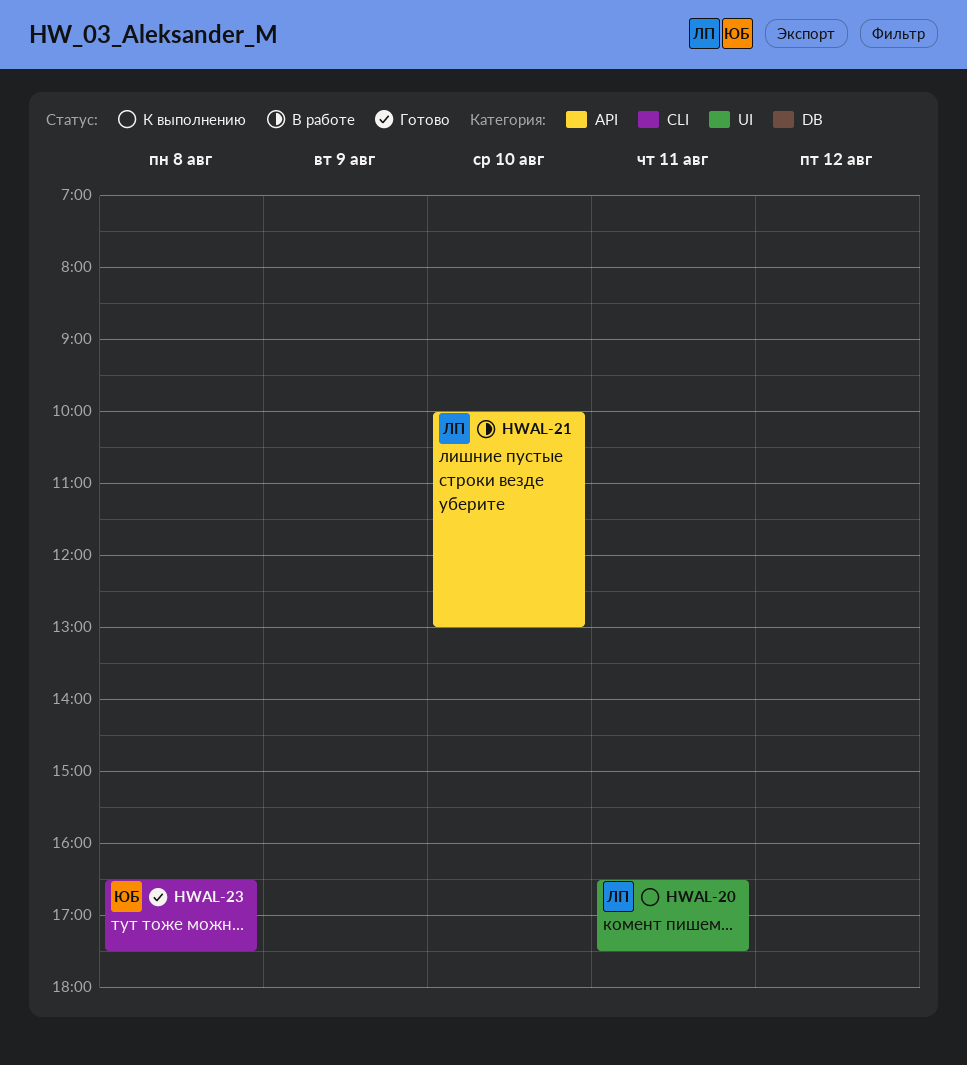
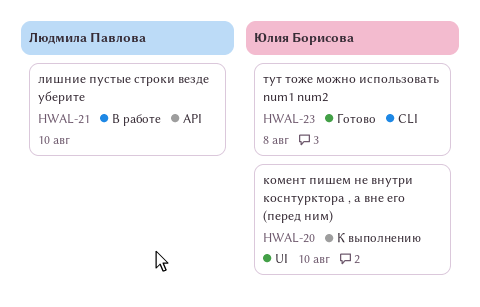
HWAL-20, owner: Людмила Павлова -> Юлия Борисова
HWAL-20, day: Aug 11 -> Aug 10

